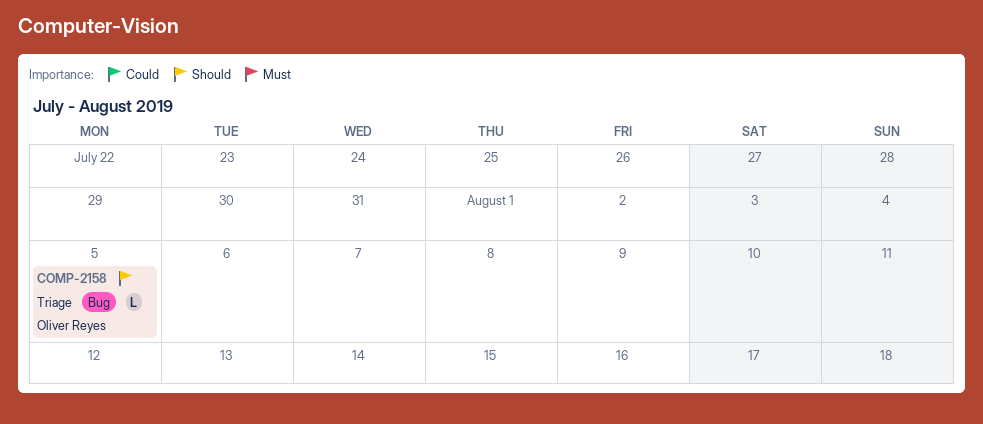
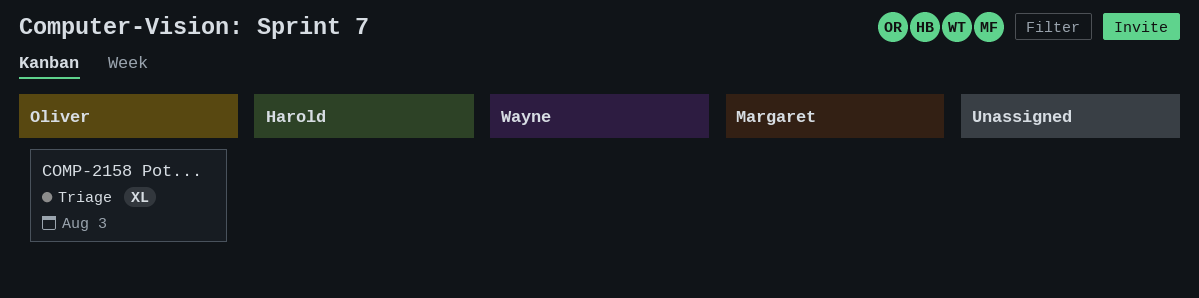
COMP-2158, estimate: L -> XL
COMP-2158, due: Aug 5 -> Aug 3

